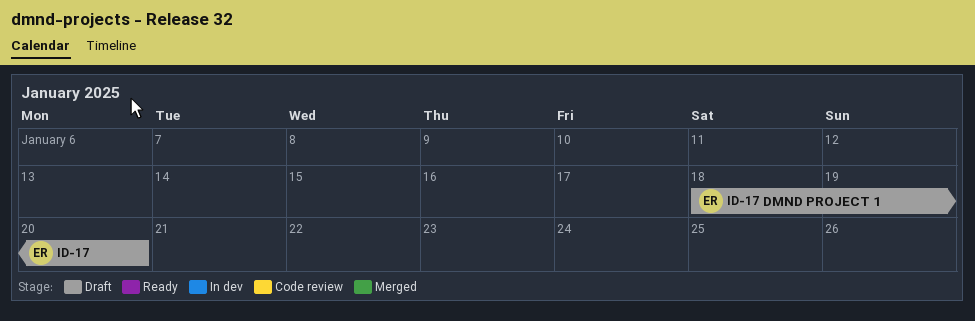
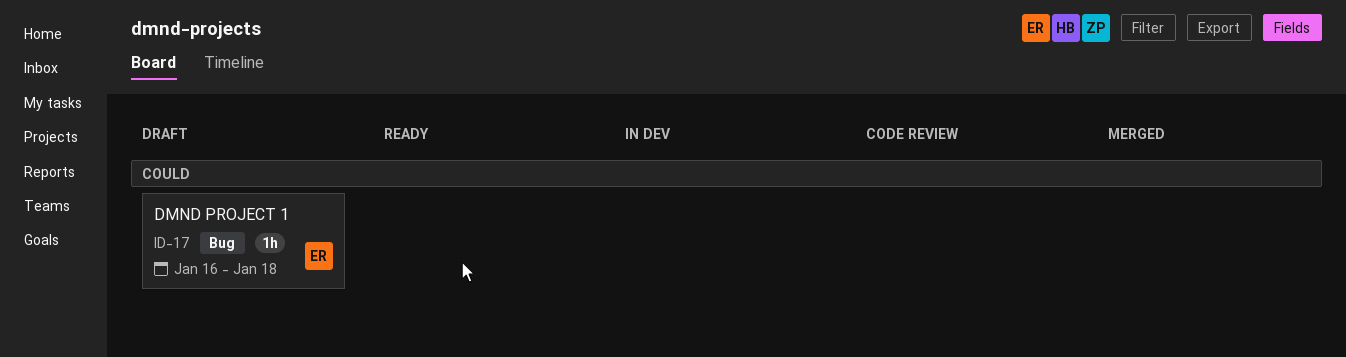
ID-17, start: Jan 18 -> Jan 16
ID-17, due: Jan 20 -> Jan 18

